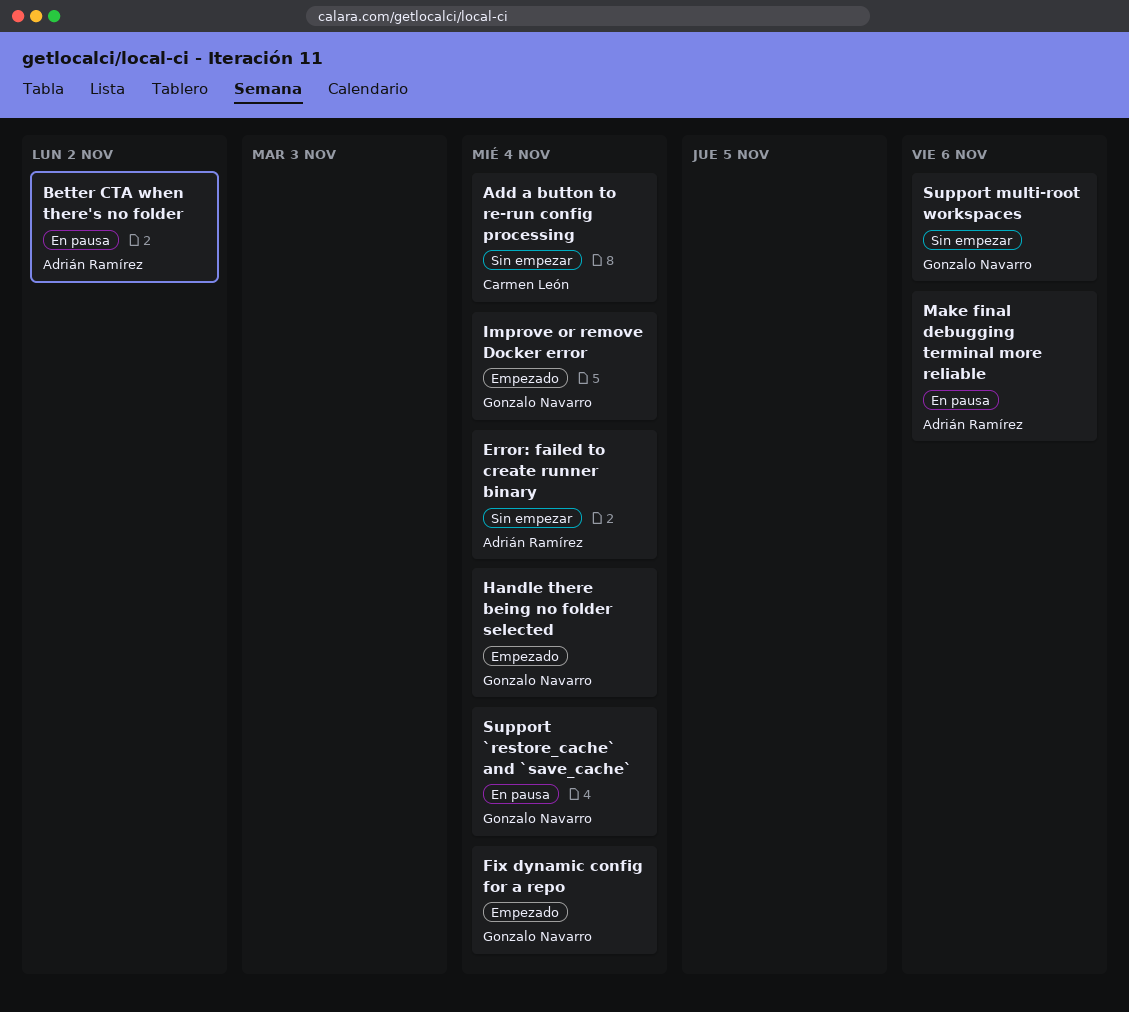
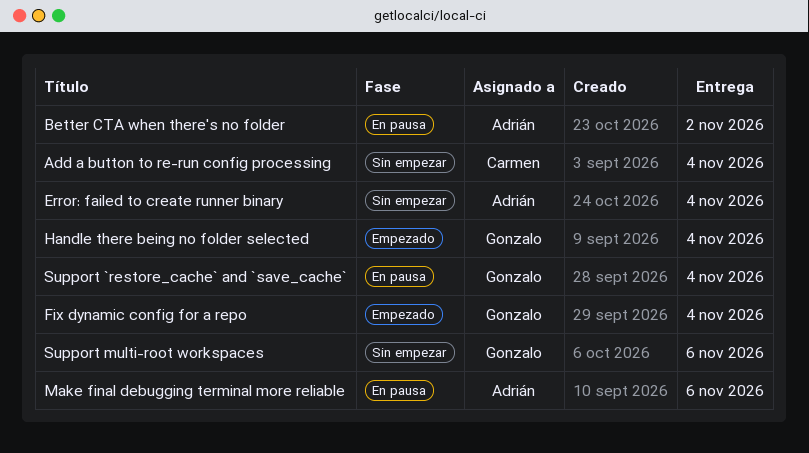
Improve or remove Docker error: present -> none

